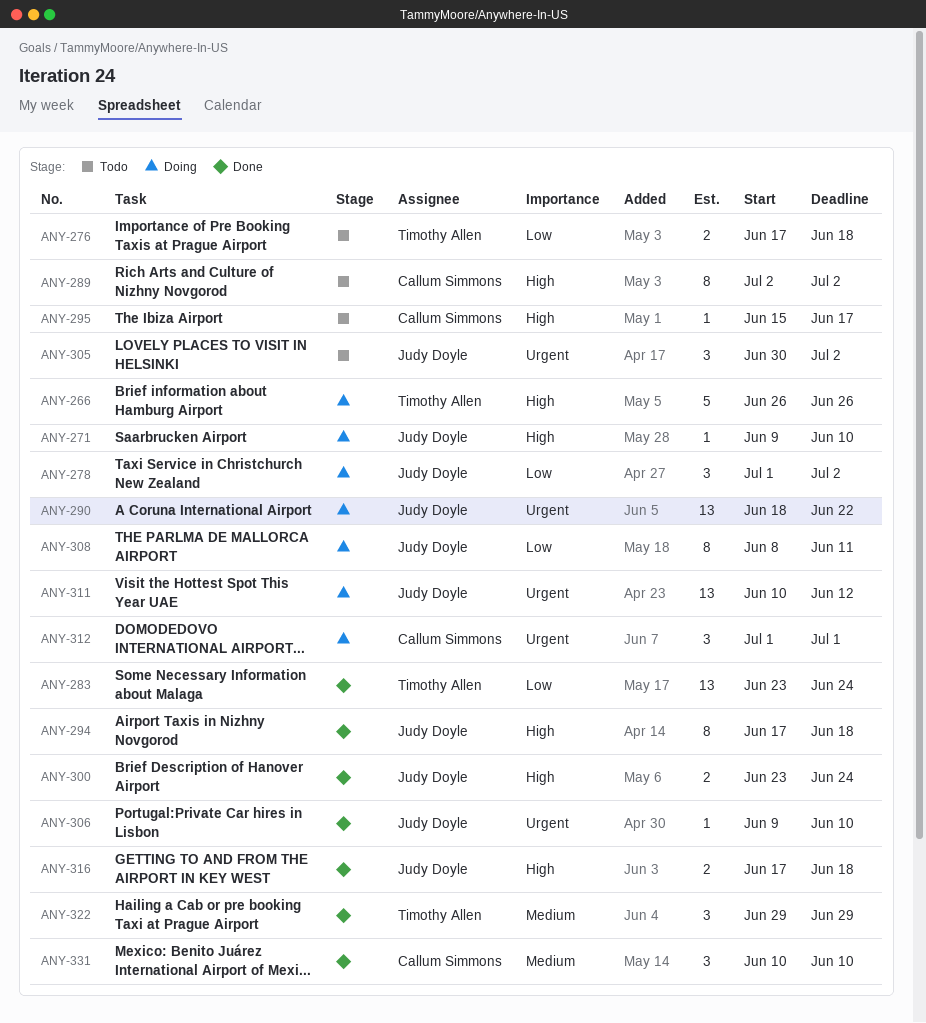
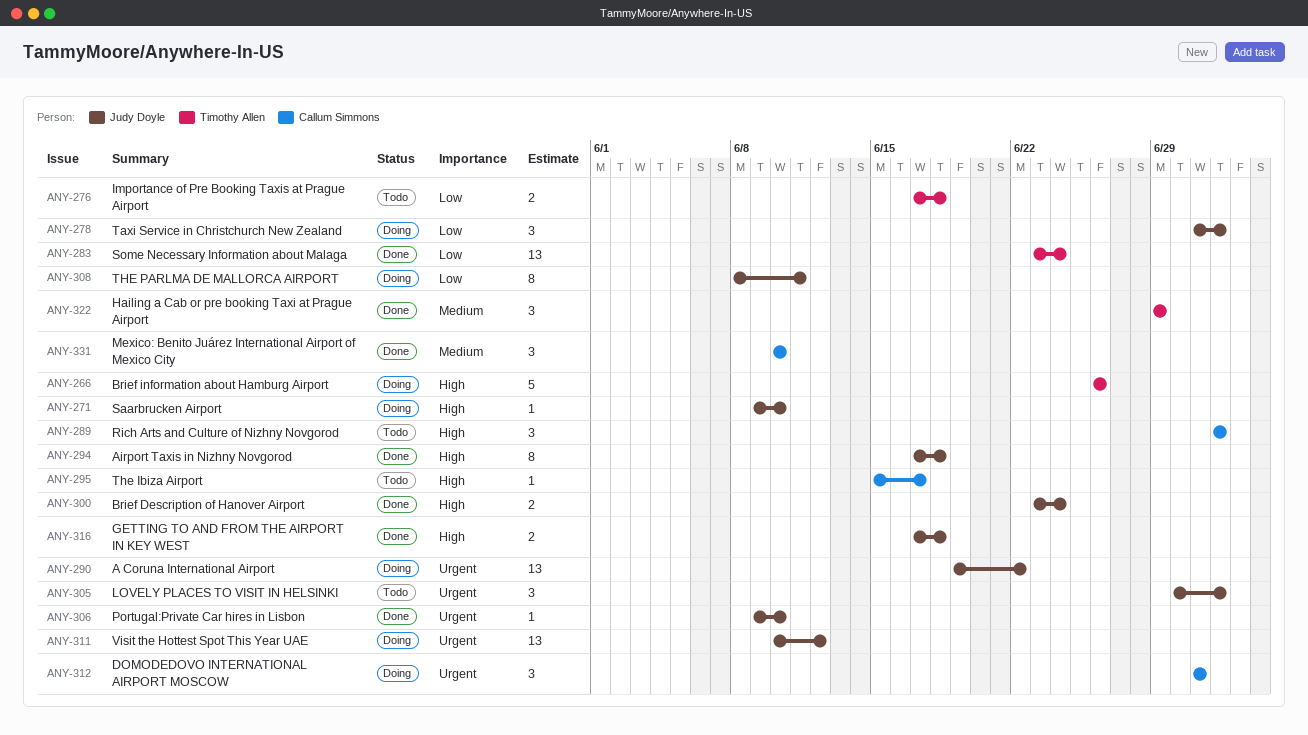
ANY-289, estimate: 8 -> 3
ANY-290, start: Jun 18 -> Jun 19

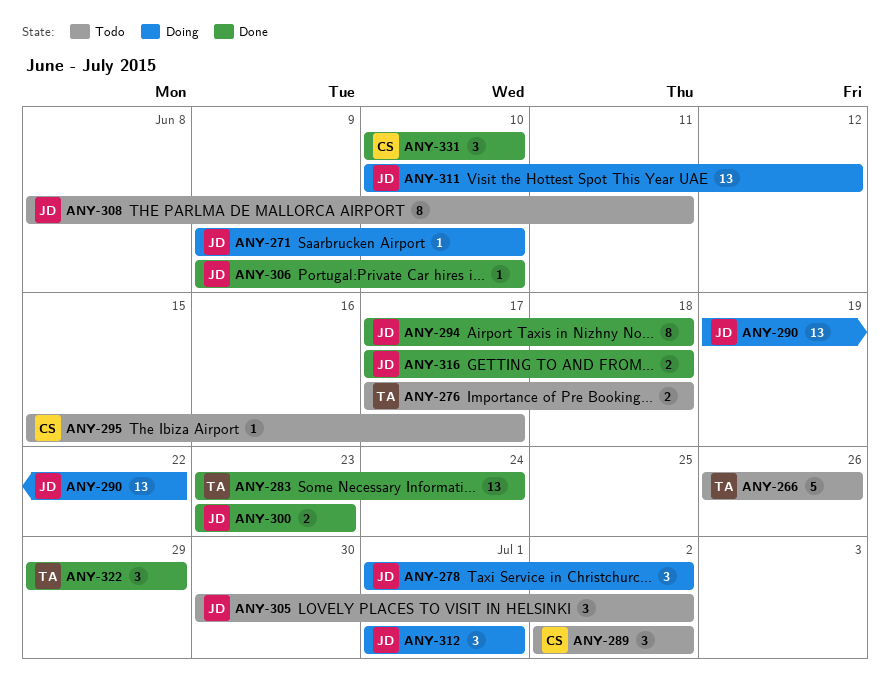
ANY-266, status: Doing -> Todo
ANY-300, due: Jun 24 -> Jun 23
ANY-308, status: Doing -> Todo
ANY-312, owner: Callum Simmons -> Judy Doyle

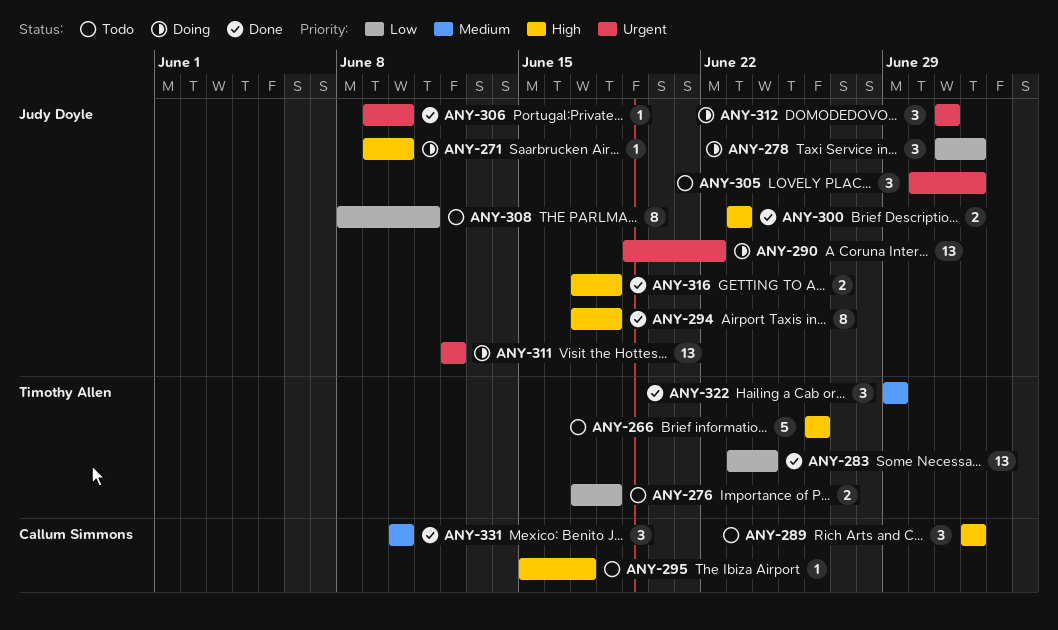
ANY-311, start: Jun 10 -> Jun 12

